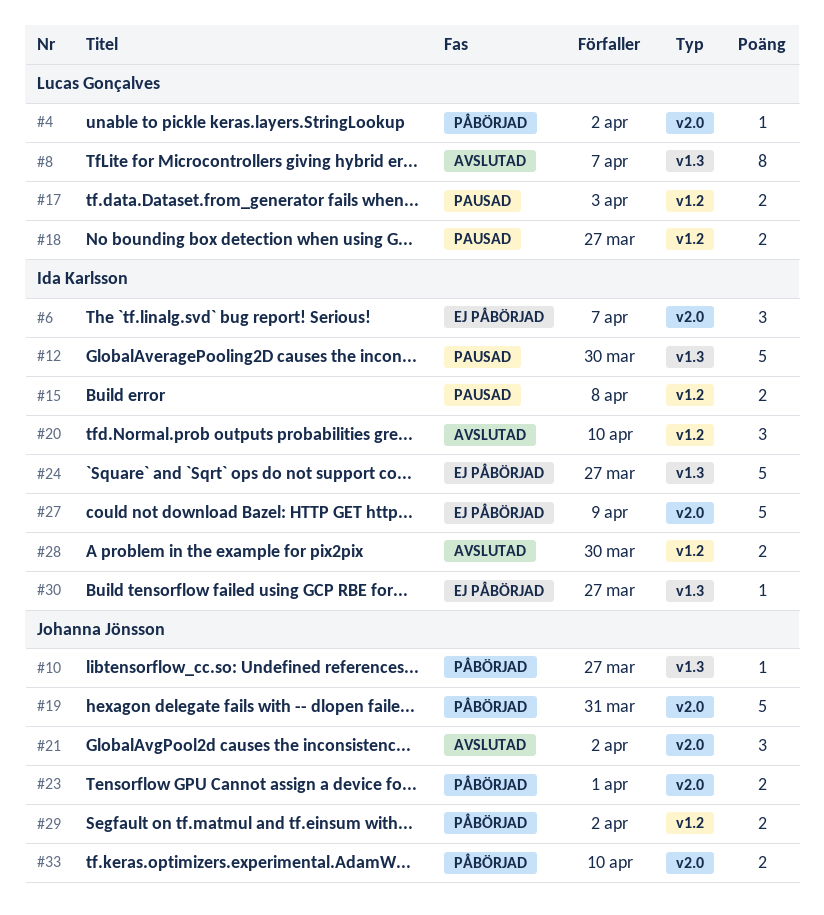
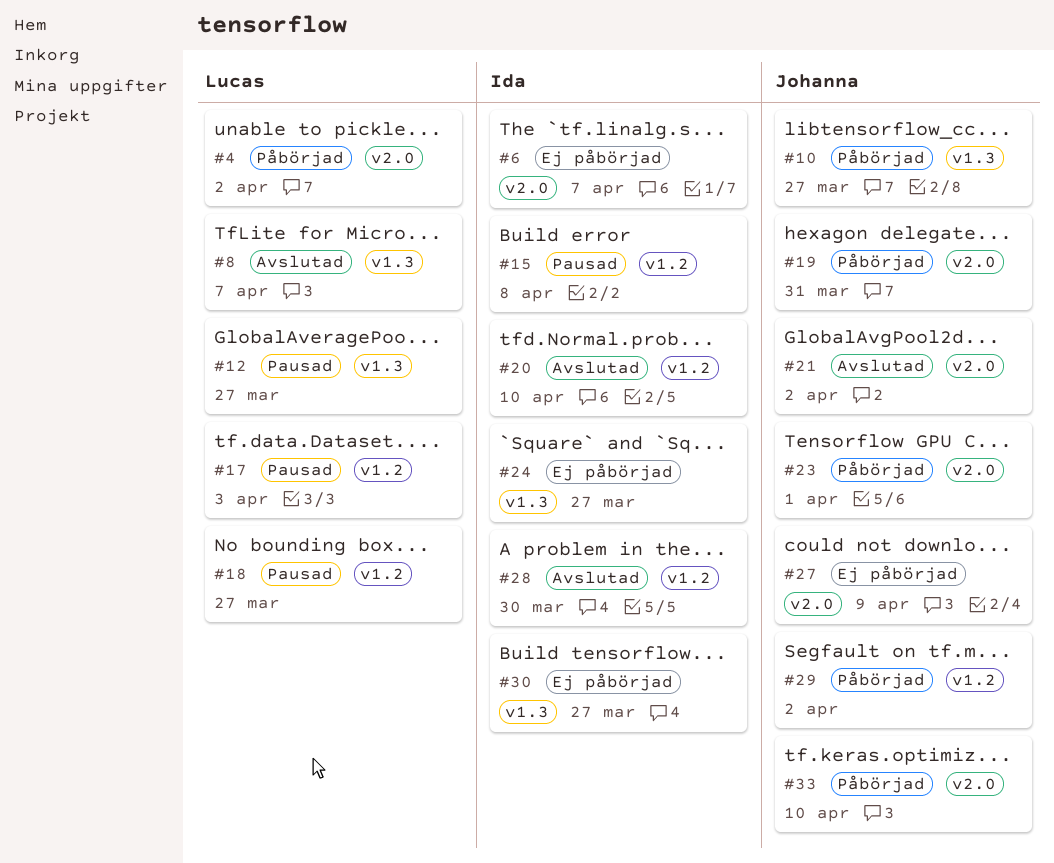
#12, owner: Ida Karlsson -> Lucas Gonçalves
#12, due: Mar 30 -> Mar 27
#27, owner: Ida Karlsson -> Johanna Jönsson

